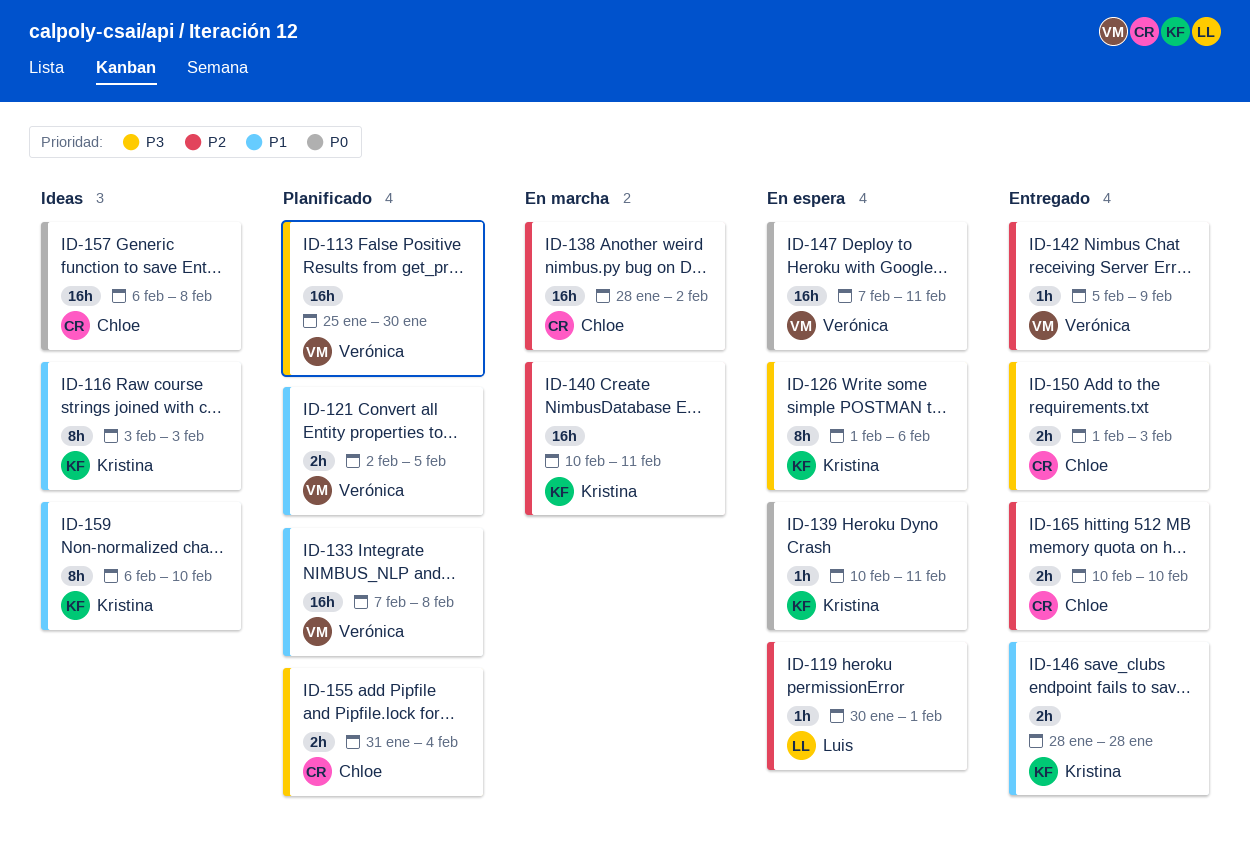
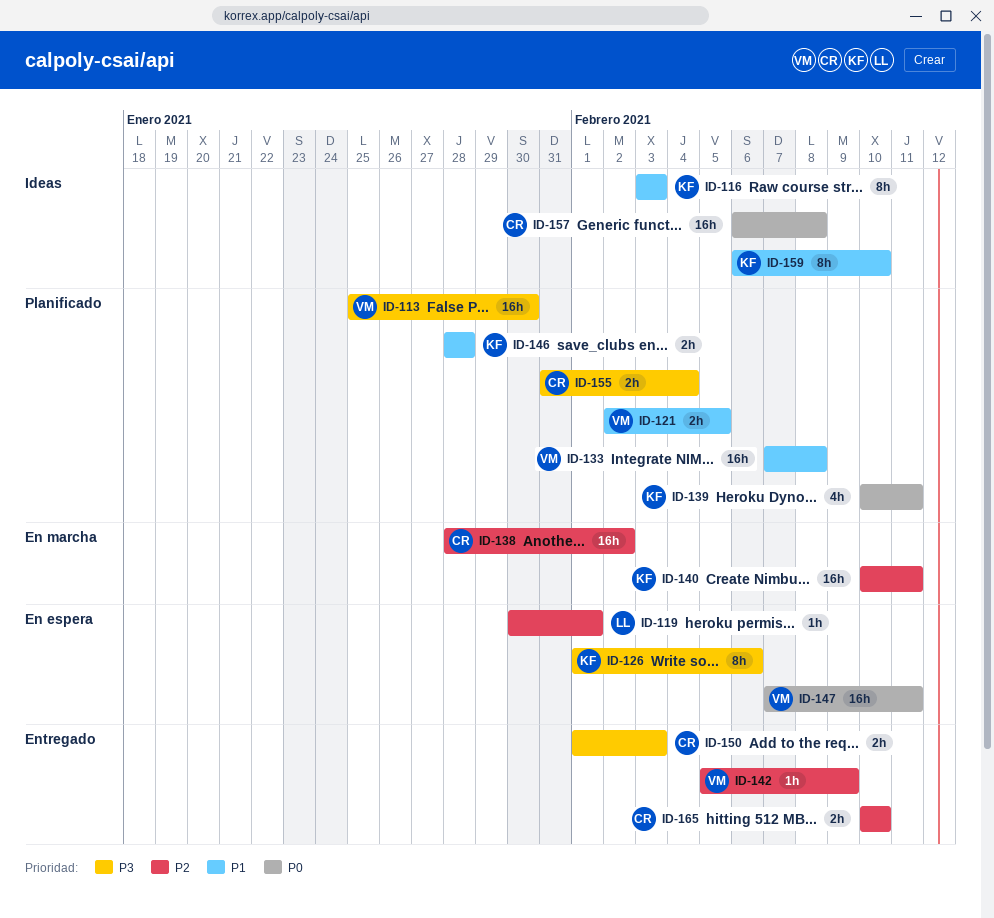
ID-139, status: En espera -> Planificado
ID-139, estimate: 1h -> 4h
ID-146, status: Entregado -> Planificado

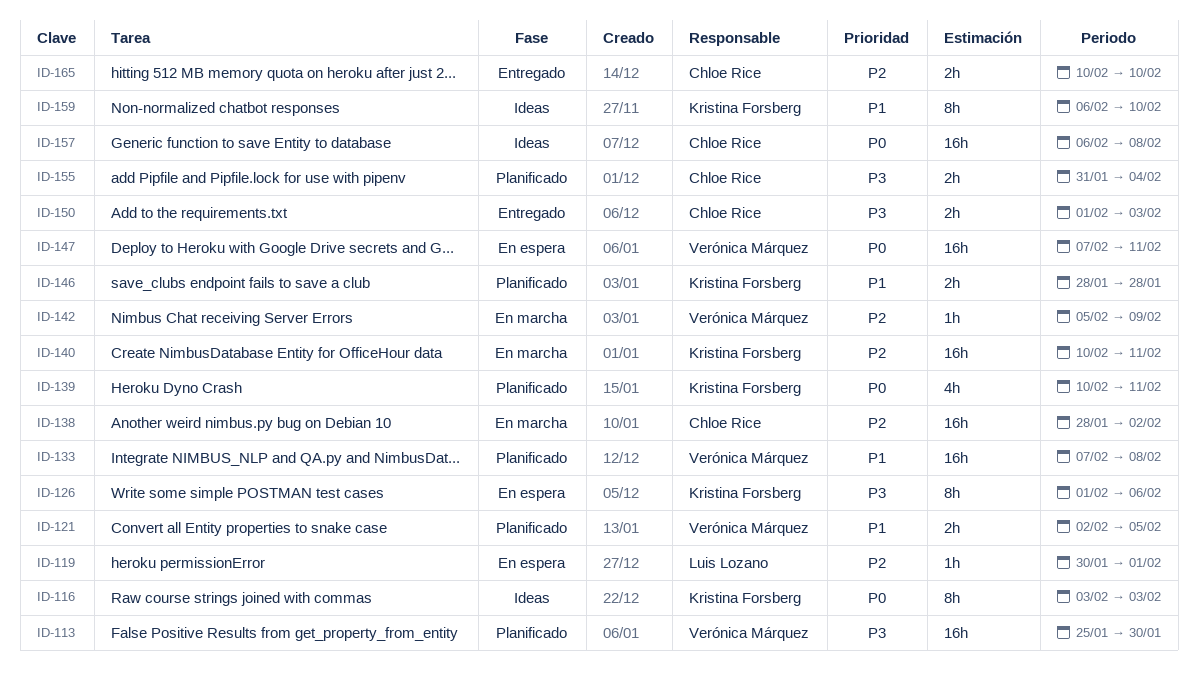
ID-116, priority: P1 -> P0
ID-142, status: Entregado -> En marcha

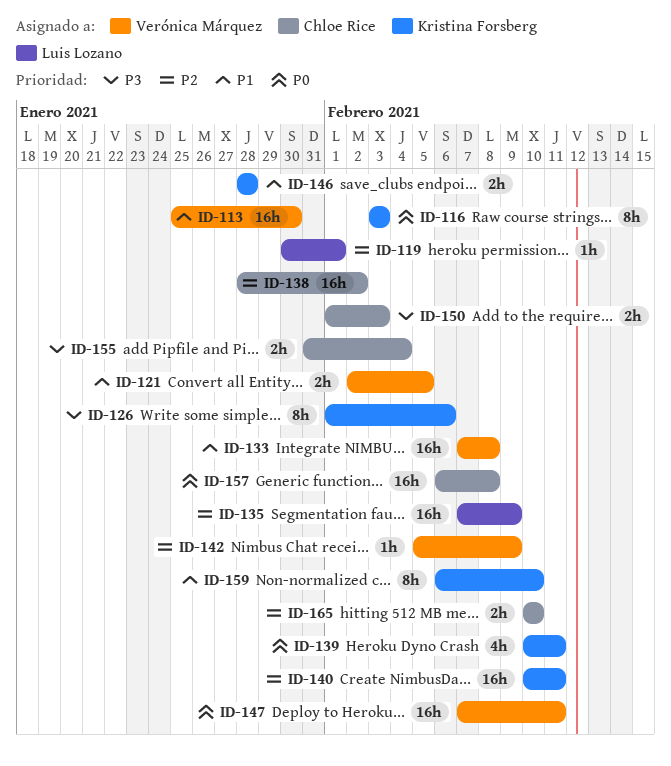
ID-113, priority: P3 -> P1
ID-135: none -> present

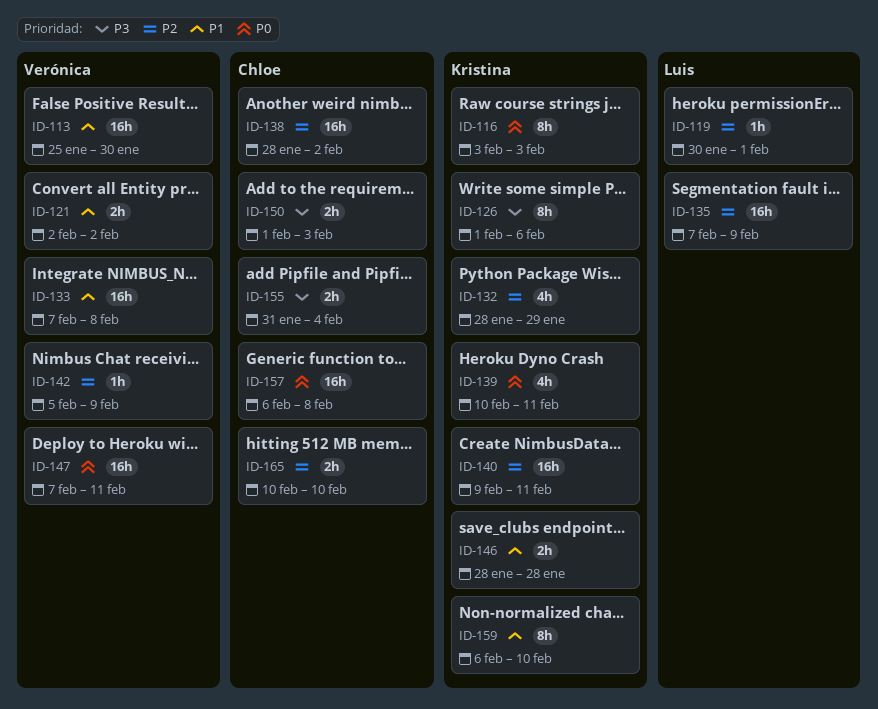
ID-121, due: Feb 5 -> Feb 2
ID-132: none -> present
ID-140, start: Feb 10 -> Feb 9

